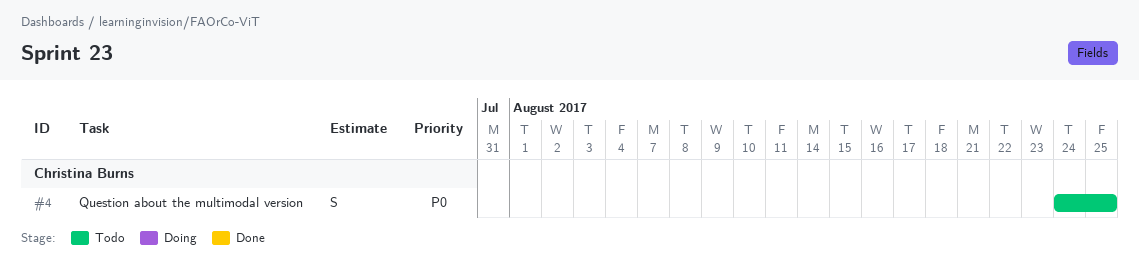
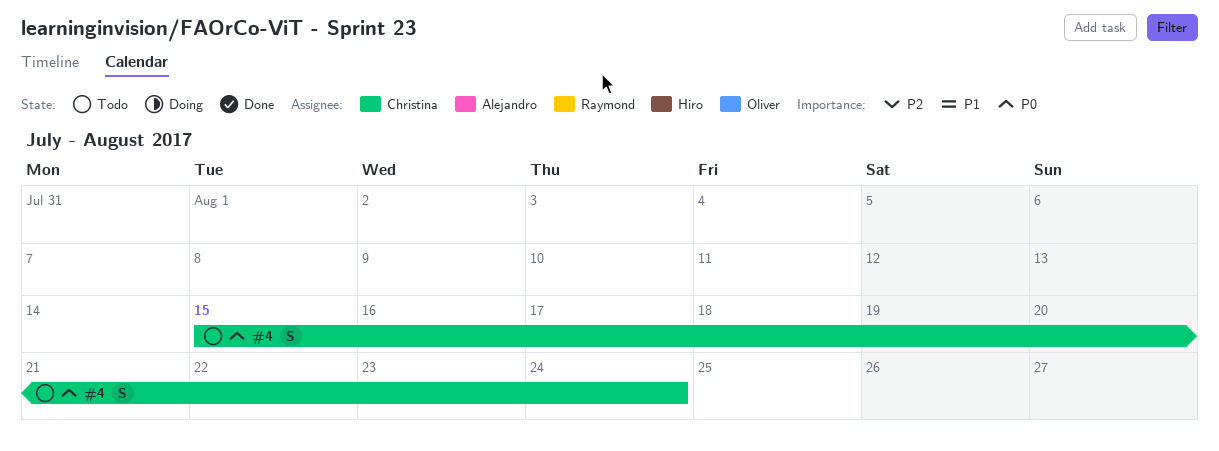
#4, start: Aug 24 -> Aug 15
#4, due: Aug 25 -> Aug 24

